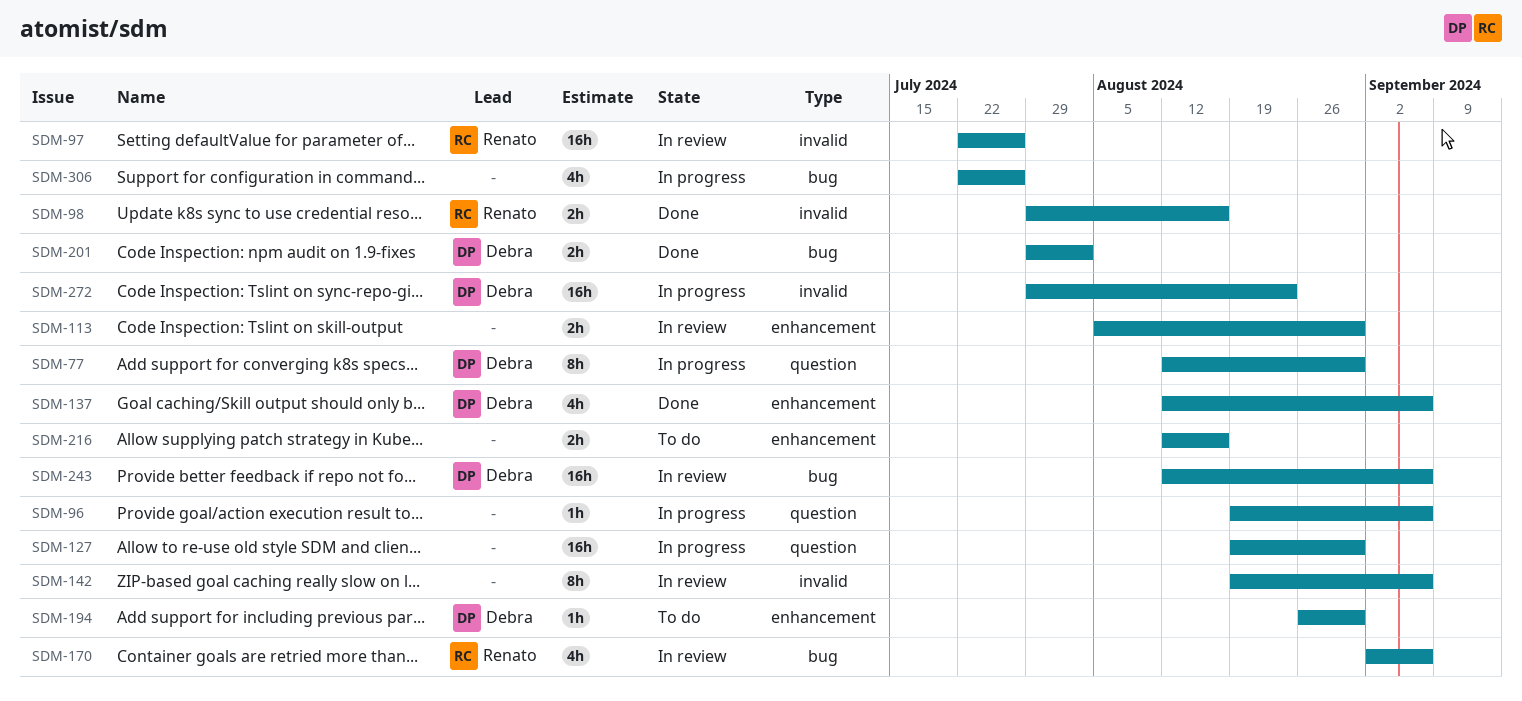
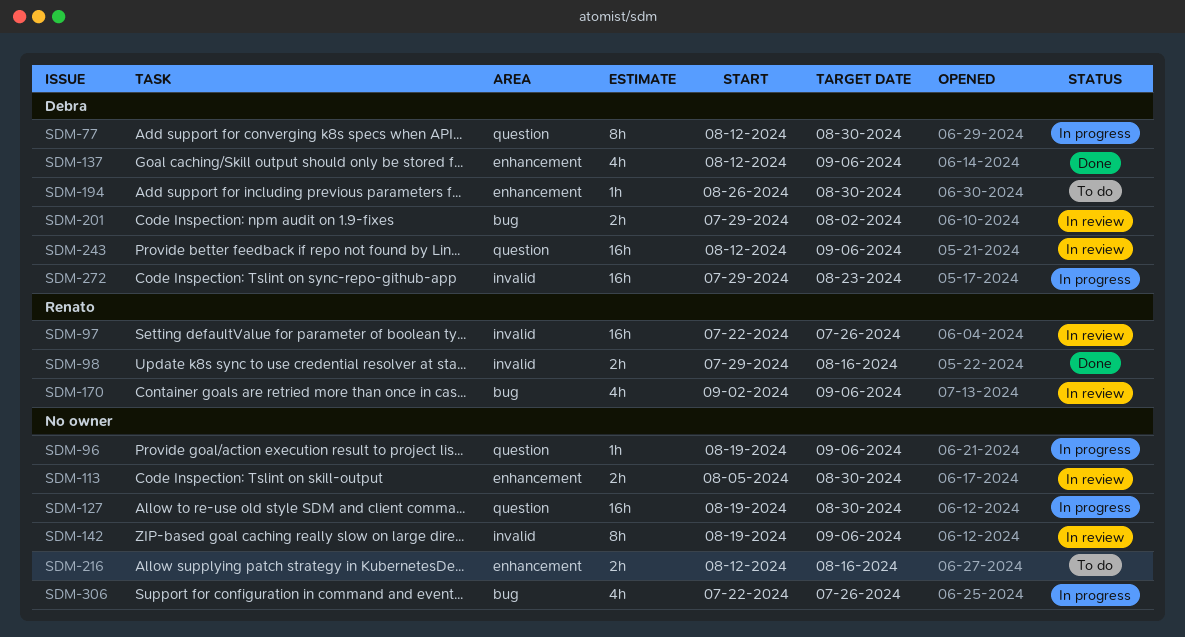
SDM-201, status: Done -> In review
SDM-243, label: bug -> question

